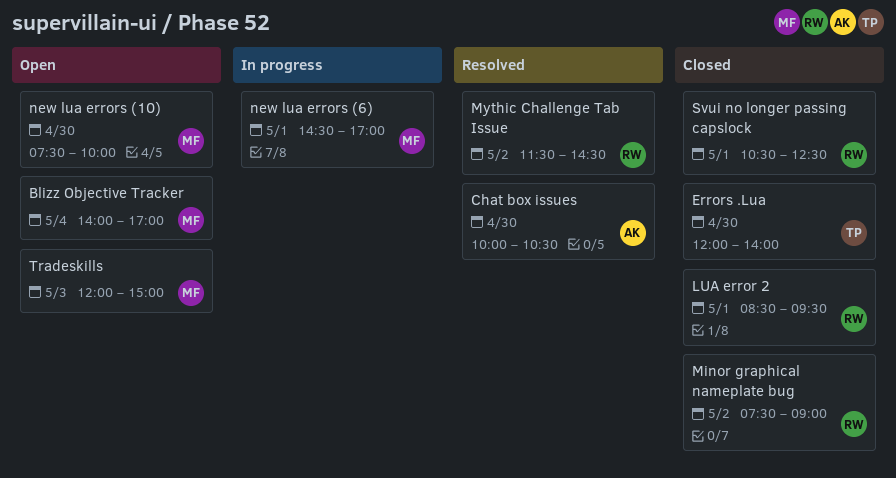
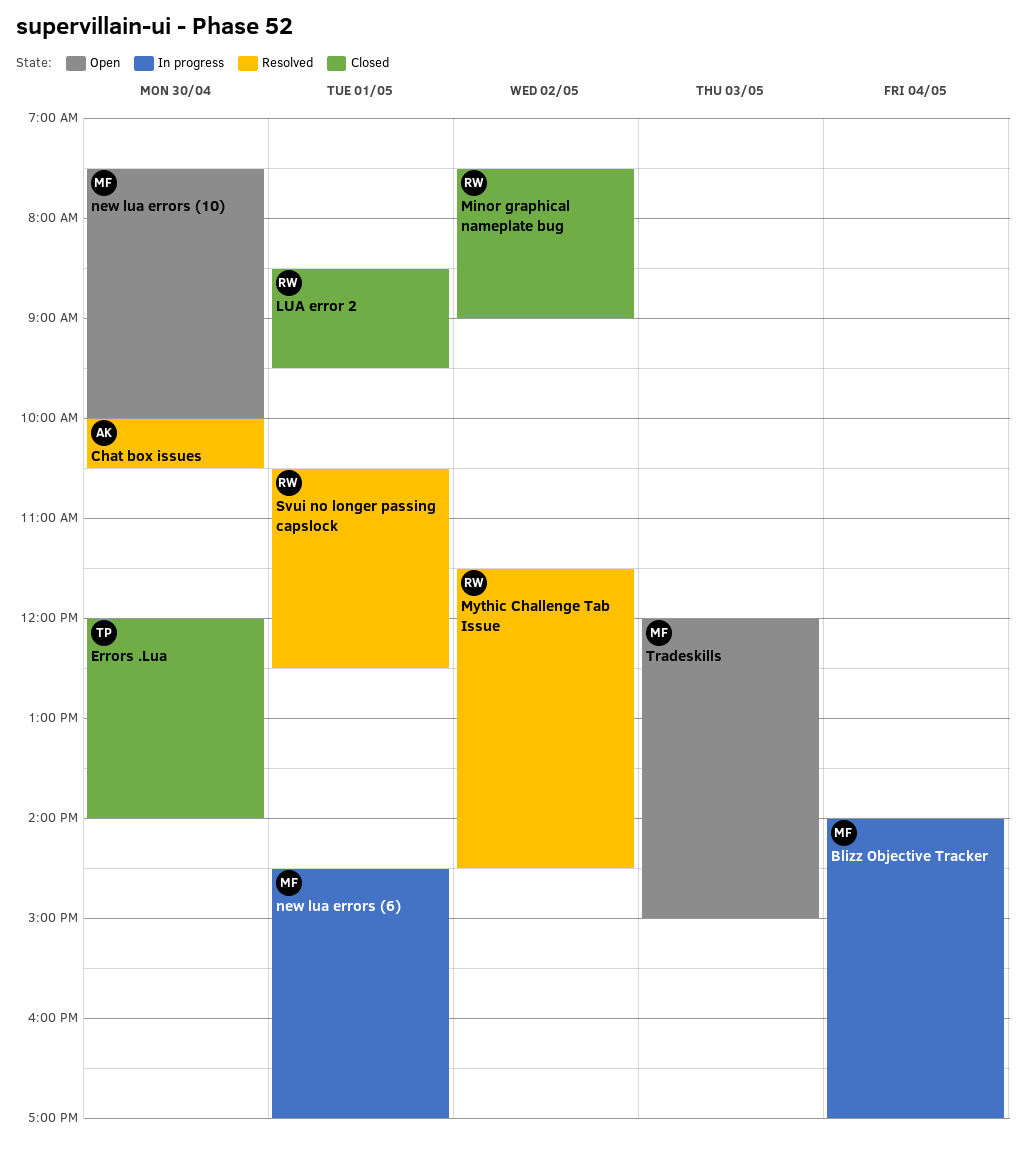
Blizz Objective Tracker, status: Open -> In progress
Svui no longer passing capslock, status: Closed -> Resolved

